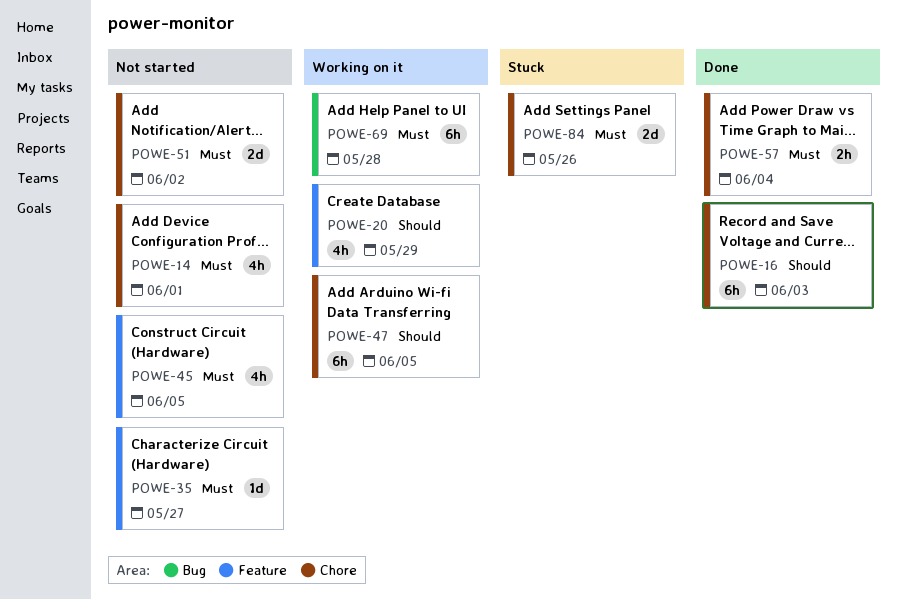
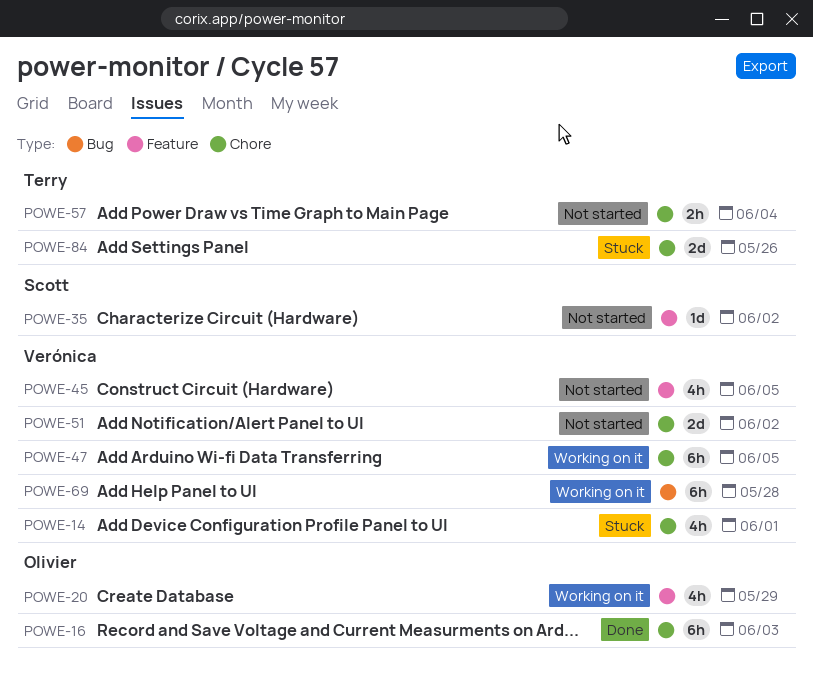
POWE-14, status: Not started -> Stuck
POWE-35, due: May 27 -> Jun 2
POWE-57, status: Done -> Not started

